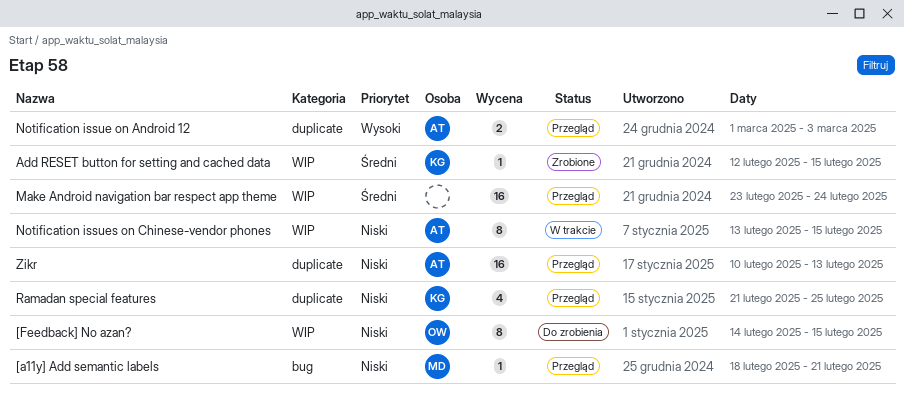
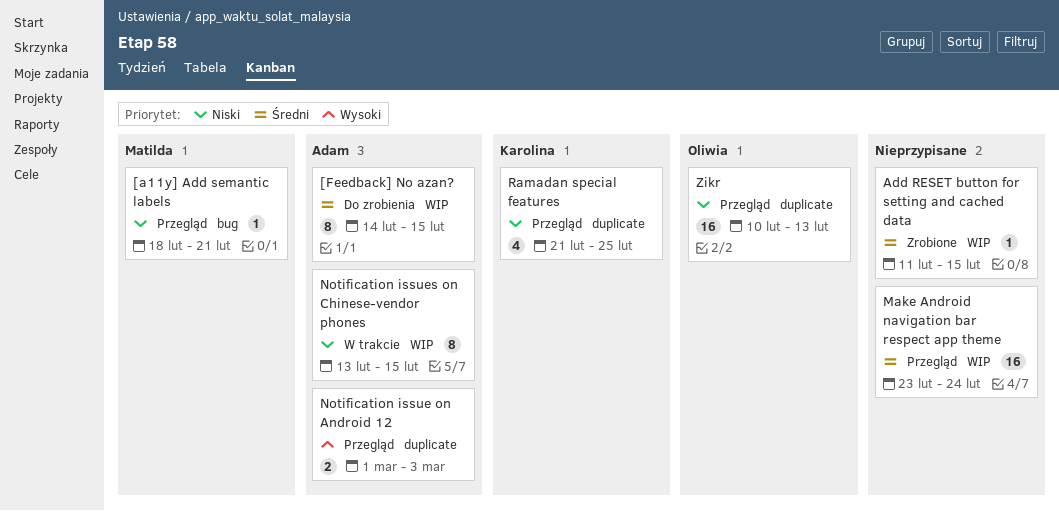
[Feedback] No azan?, owner: Oliwia -> Adam
[Feedback] No azan?, priority: Niski -> Średni
Add RESET button for setting and cached data, owner: Karolina -> none
Add RESET button for setting and cached data, start: Feb 12 -> Feb 11
Zikr, owner: Adam -> Oliwia

